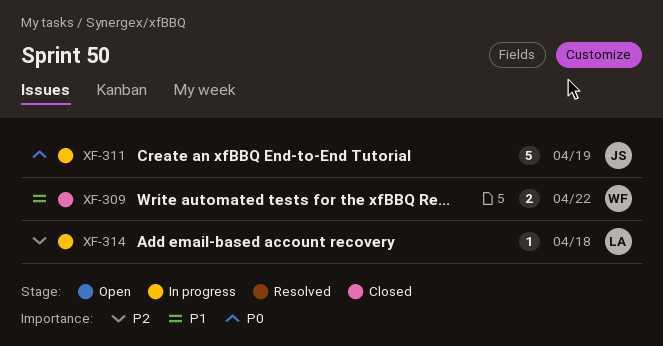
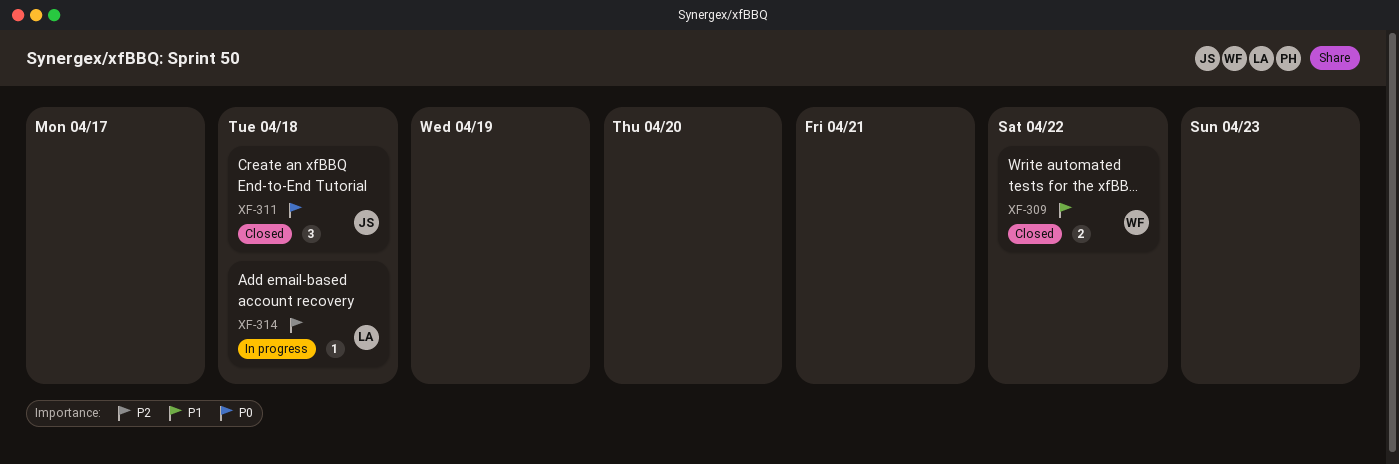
XF-311, status: In progress -> Closed
XF-311, estimate: 5 -> 3
XF-311, due: Apr 19 -> Apr 18

